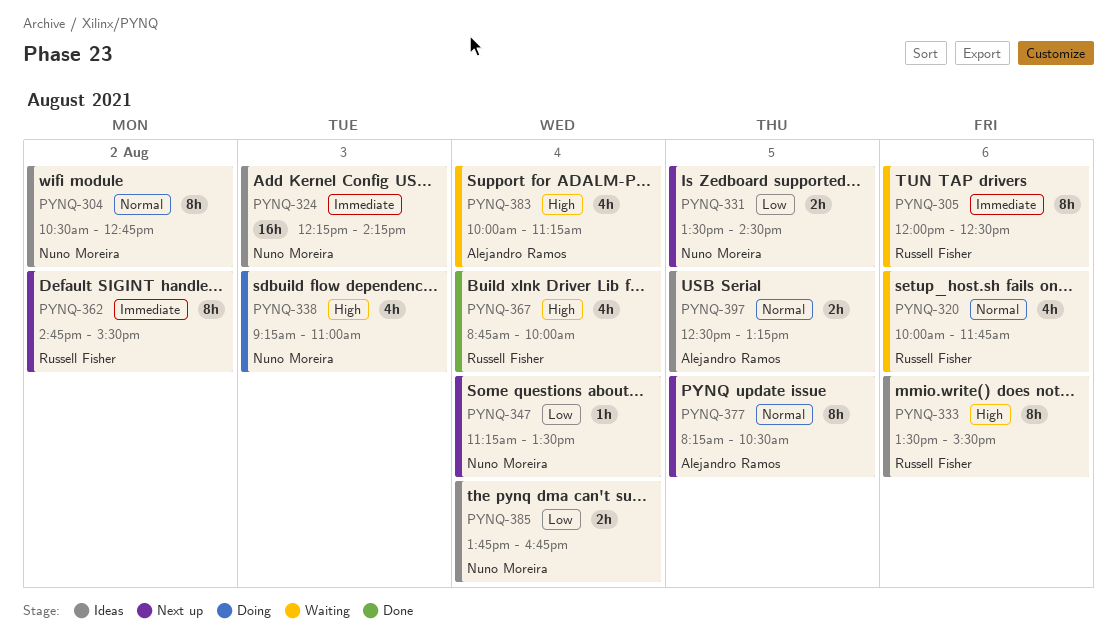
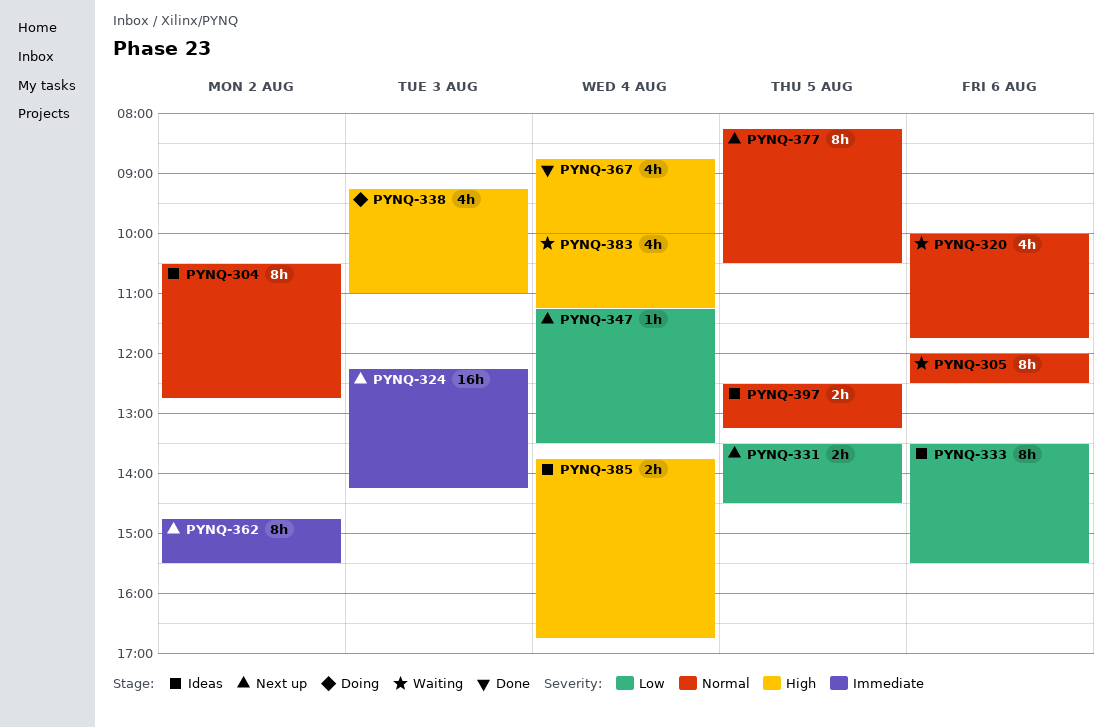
PYNQ-305, priority: Immediate -> Normal
PYNQ-324, status: Ideas -> Next up
PYNQ-333, priority: High -> Low
PYNQ-385, priority: Low -> High

